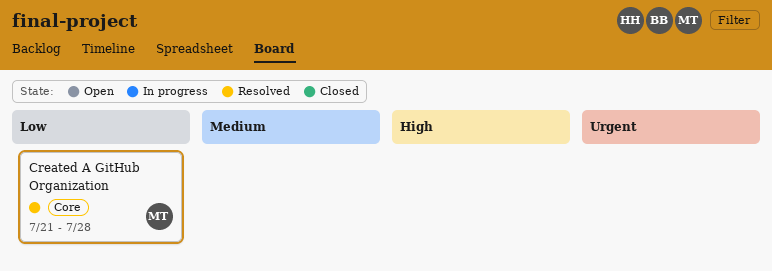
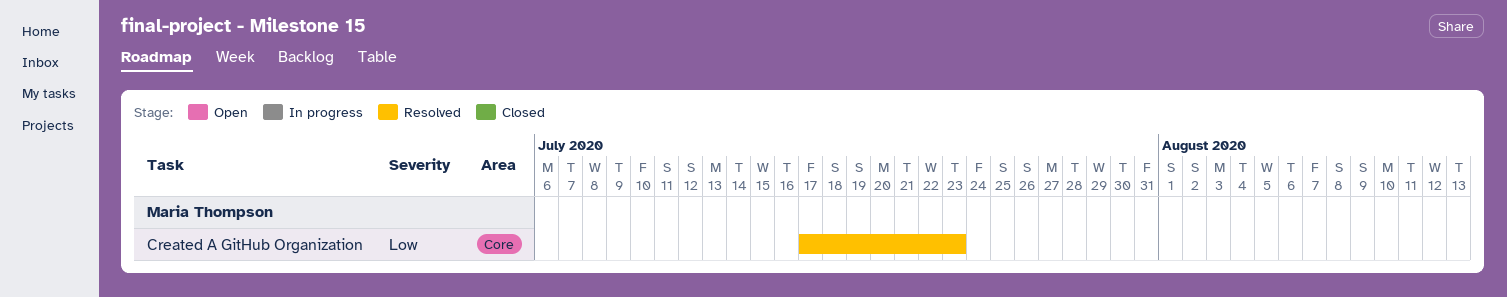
Created A GitHub Organization, start: Jul 21 -> Jul 17
Created A GitHub Organization, due: Jul 28 -> Jul 23

